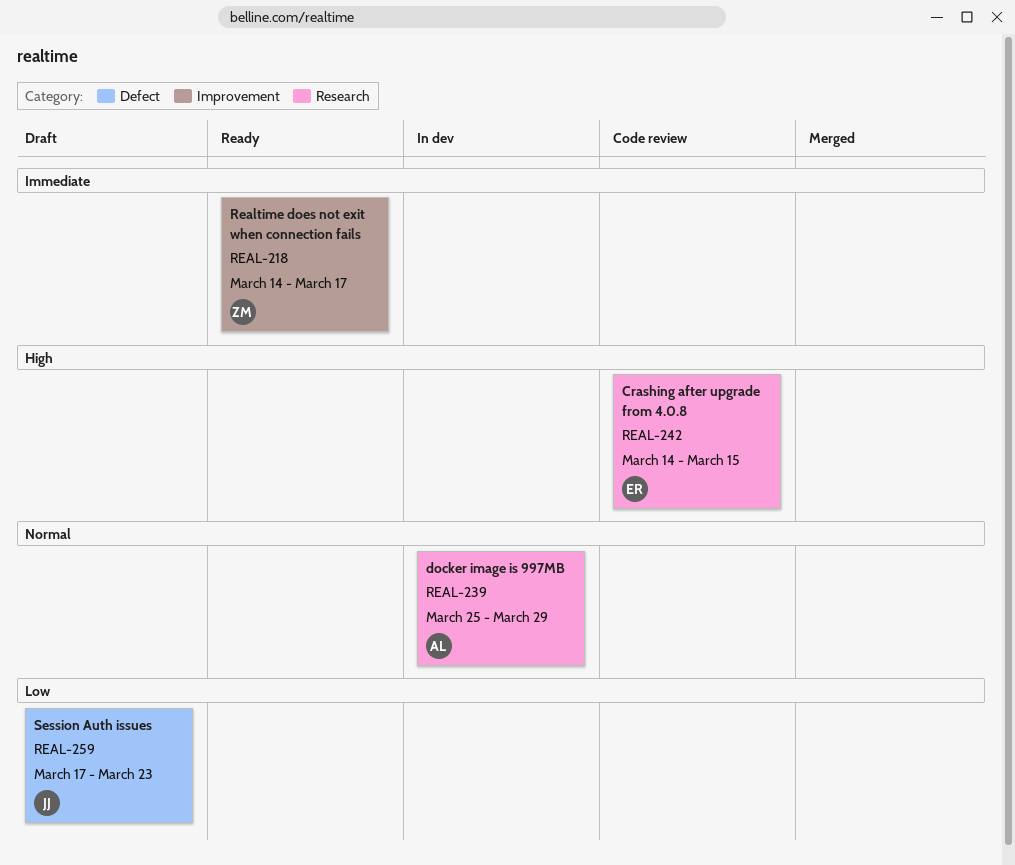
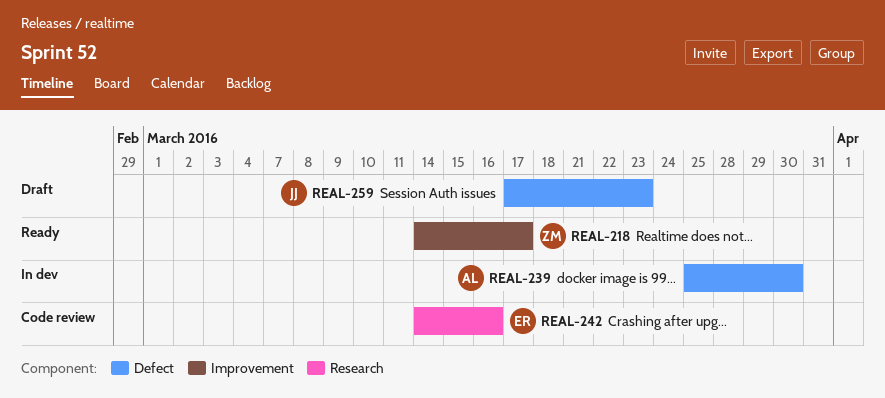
REAL-239, label: Research -> Defect
REAL-239, due: Mar 29 -> Mar 30
REAL-242, due: Mar 15 -> Mar 16

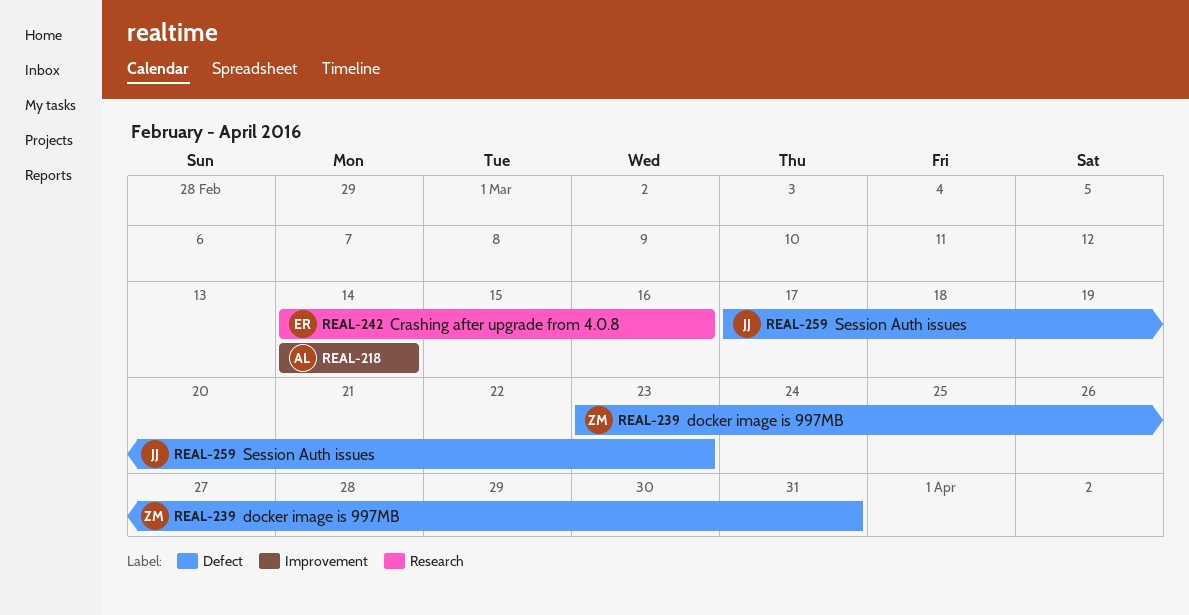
REAL-218, owner: ZM -> AL
REAL-218, due: Mar 17 -> Mar 14
REAL-239, owner: AL -> ZM
REAL-239, start: Mar 25 -> Mar 23
REAL-239, due: Mar 30 -> Mar 31

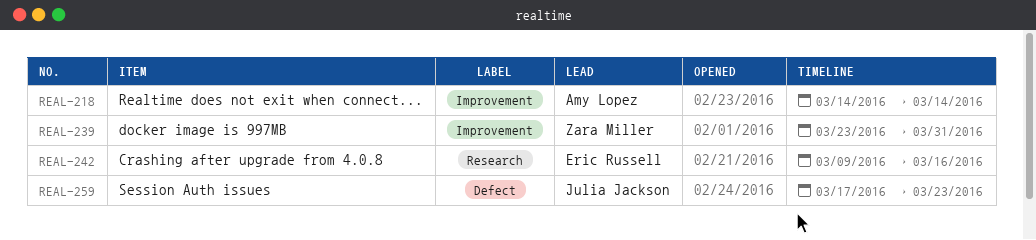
REAL-239, label: Defect -> Improvement
REAL-242, start: Mar 14 -> Mar 9

